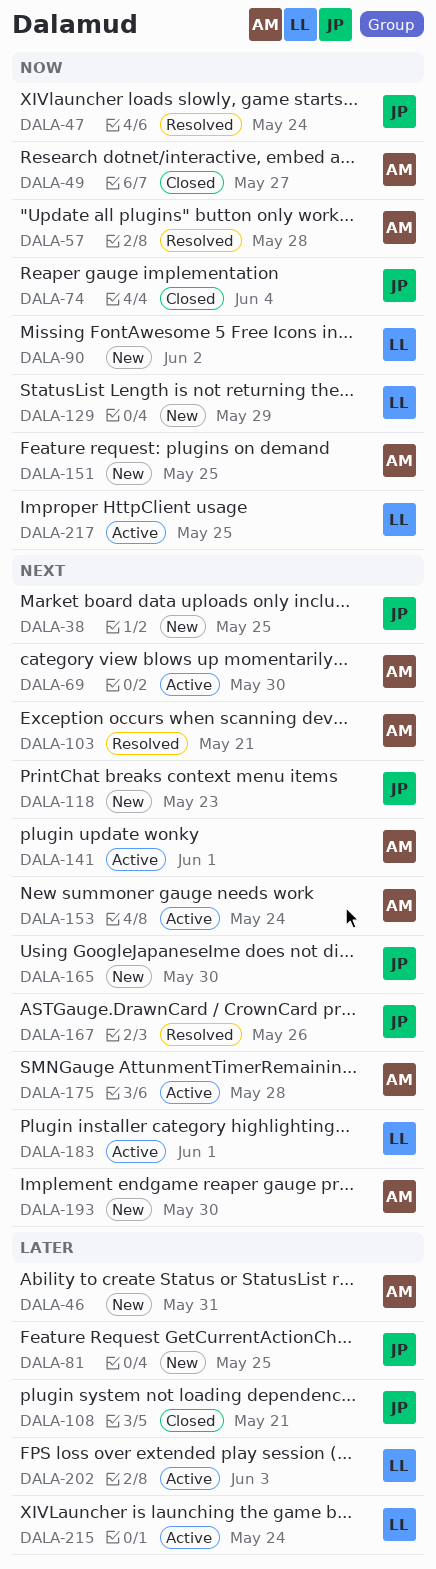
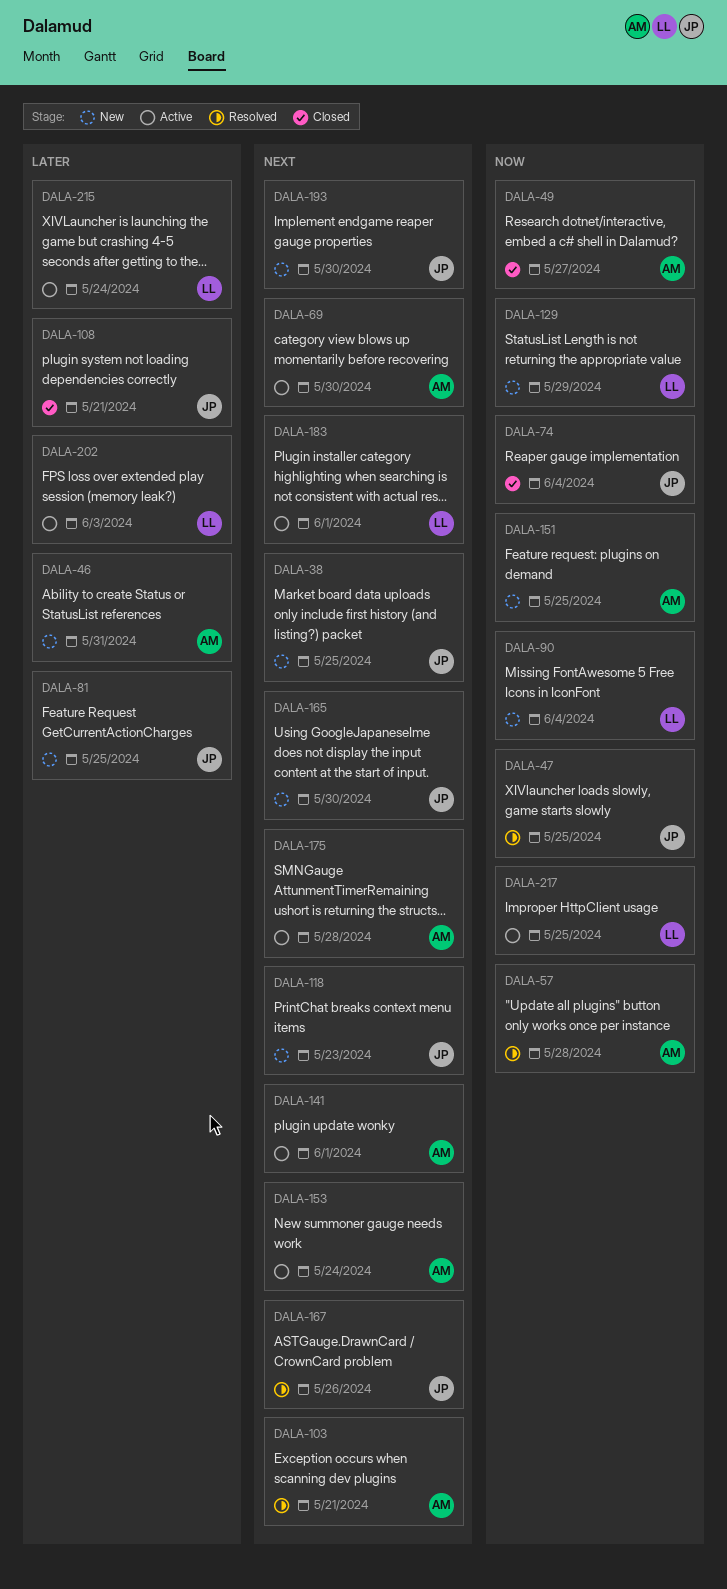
DALA-47, due: May 24 -> May 25
DALA-90, due: Jun 2 -> Jun 4
DALA-193, owner: AM -> JP

